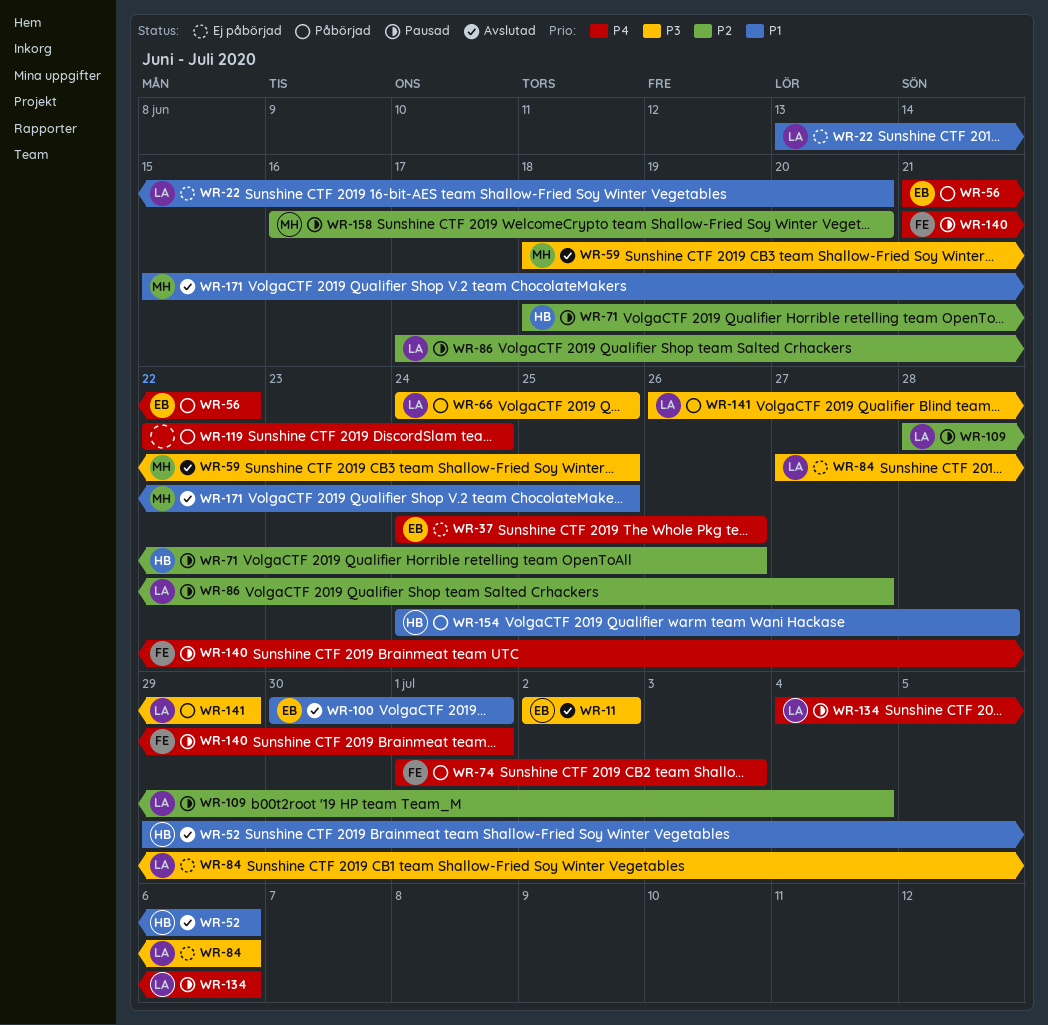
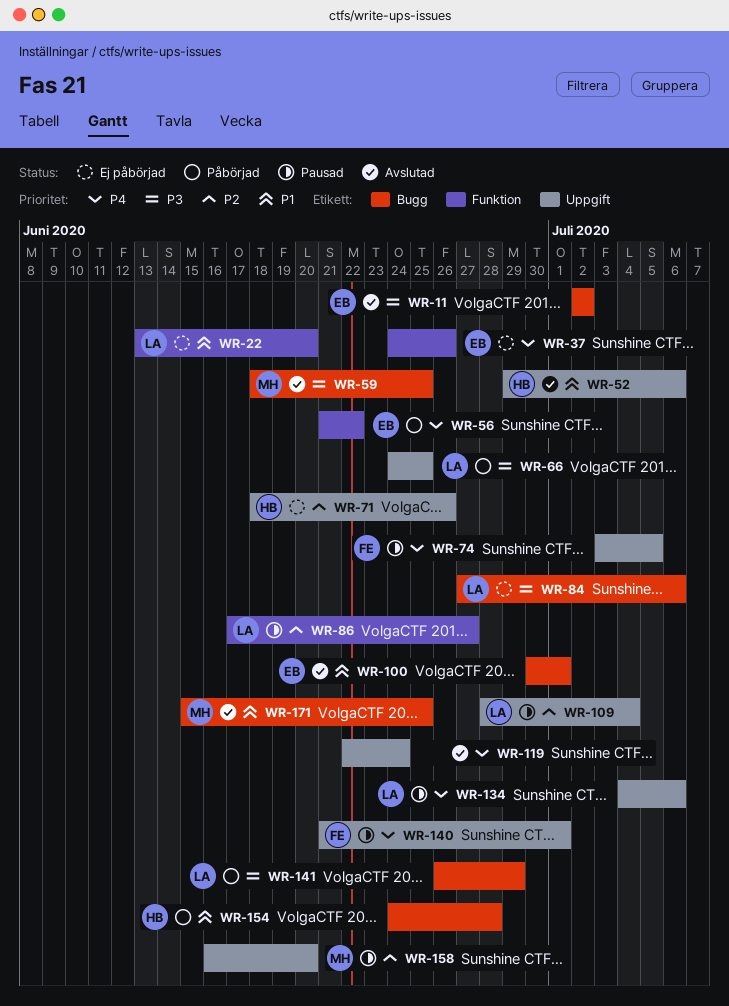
WR-71, status: Pausad -> Ej påbörjad
WR-74, status: Påbörjad -> Pausad
WR-74, start: Jul 1 -> Jul 3
WR-74, due: Jul 3 -> Jul 5
WR-119, status: Påbörjad -> Avslutad

